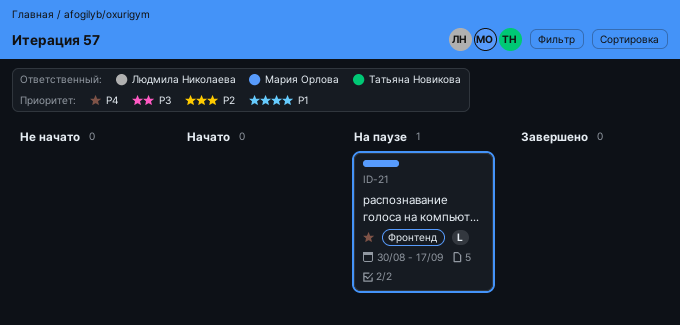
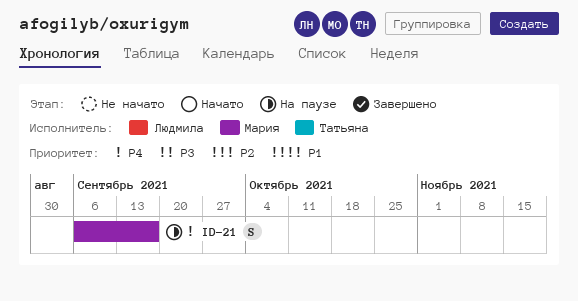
ID-21, estimate: L -> S
ID-21, start: Aug 30 -> Sep 6

